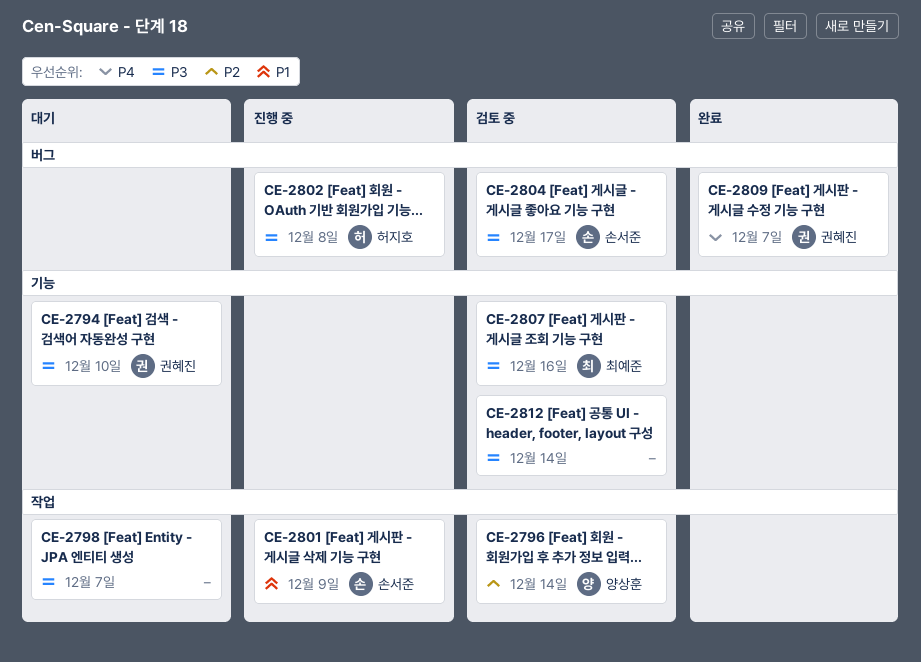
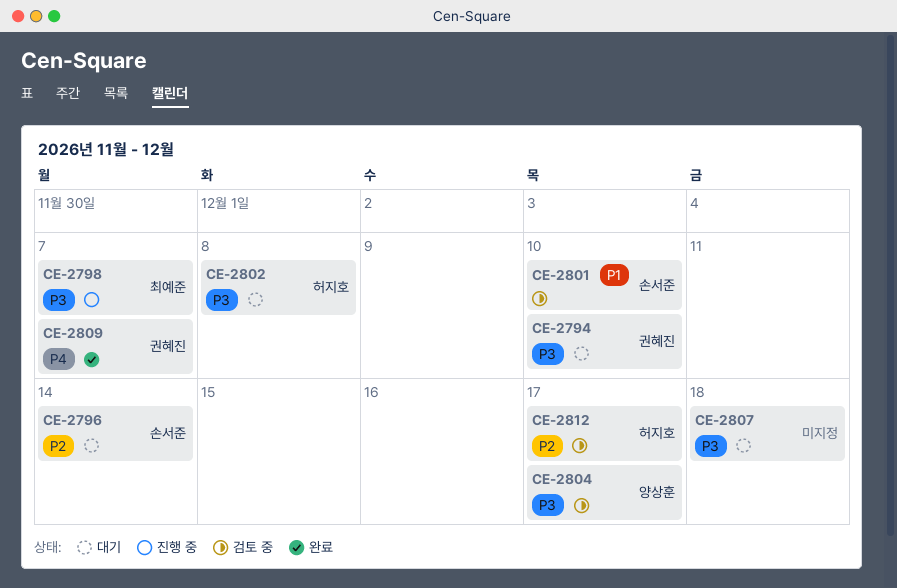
CE-2796, status: 검토 중 -> 대기
CE-2796, owner: 양상훈 -> 손서준
CE-2798, status: 대기 -> 진행 중
CE-2798, owner: none -> 최예준
CE-2801, status: 진행 중 -> 검토 중
CE-2801, due: Dec 9 -> Dec 10
CE-2802, status: 진행 중 -> 대기
CE-2804, owner: 손서준 -> 양상훈
CE-2807, status: 검토 중 -> 대기
CE-2807, owner: 최예준 -> none
CE-2807, due: Dec 16 -> Dec 18
CE-2812, owner: none -> 허지호
CE-2812, priority: P3 -> P2
CE-2812, due: Dec 14 -> Dec 17

